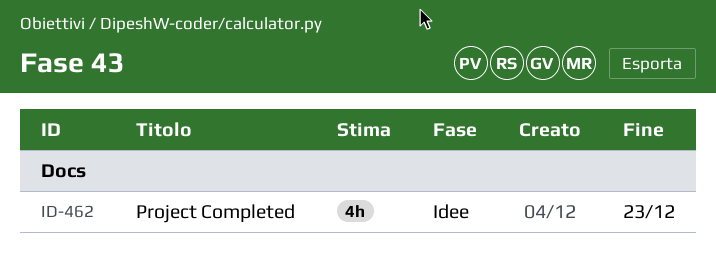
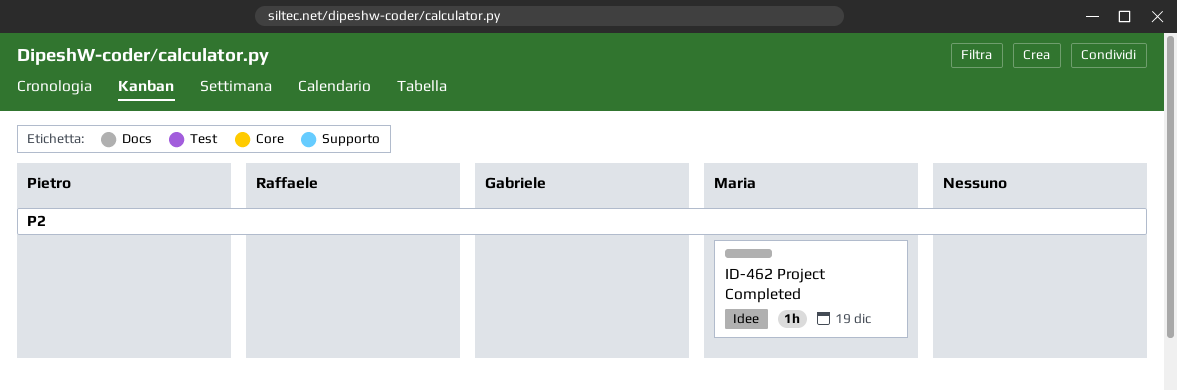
ID-462, estimate: 4h -> 1h
ID-462, due: Dec 23 -> Dec 19

